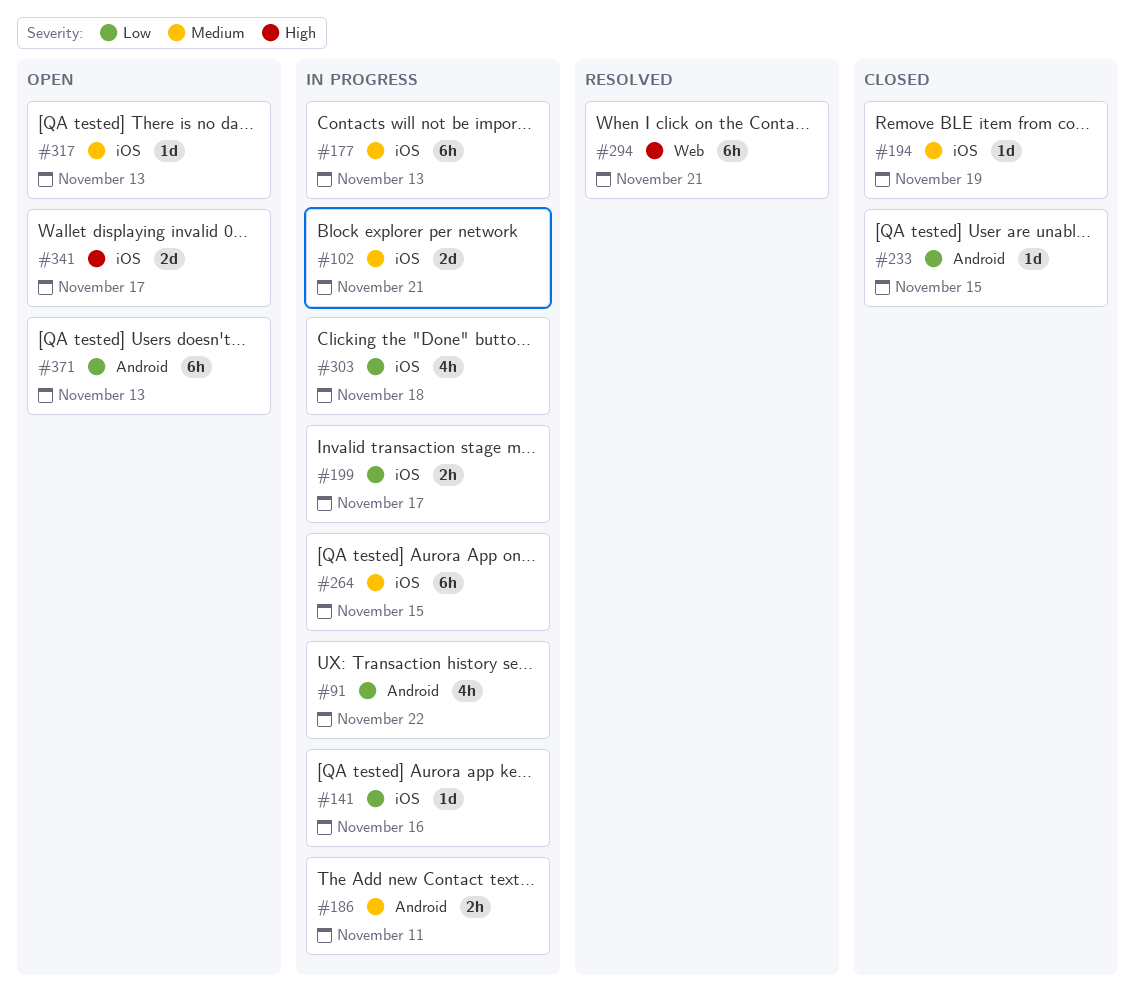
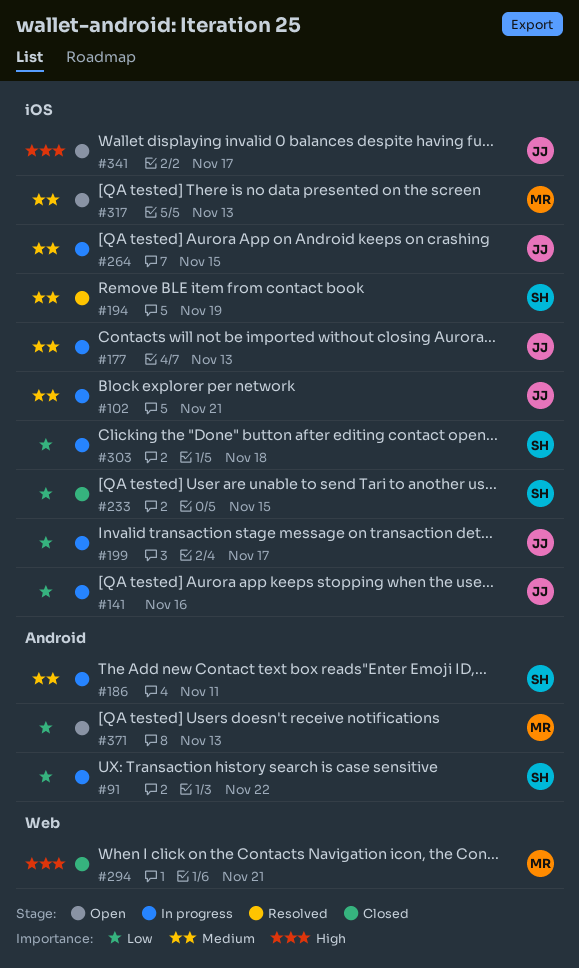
#194, status: Closed -> Resolved
#233, label: Android -> iOS
#294, status: Resolved -> Closed

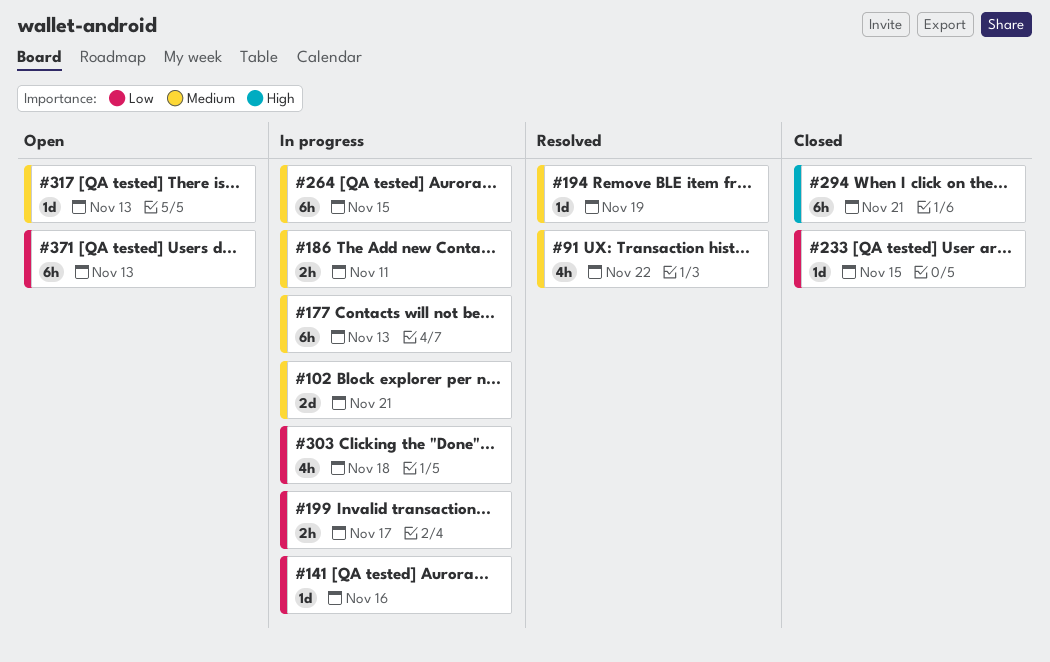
#91, status: In progress -> Resolved
#91, priority: Low -> Medium
#341: present -> none

